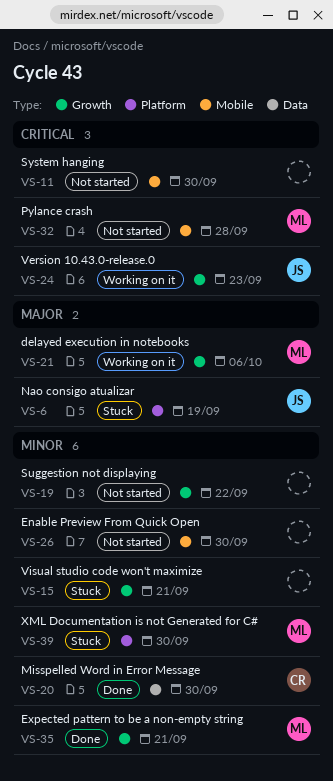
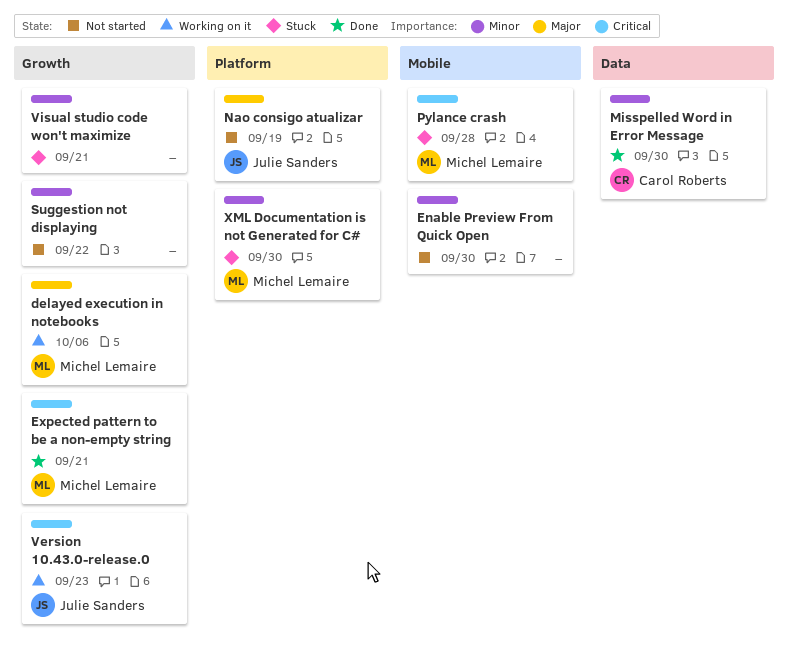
Expected pattern to be a non-empty string, priority: Minor -> Critical
Nao consigo atualizar, status: Stuck -> Not started
Pylance crash, status: Not started -> Stuck
System hanging: present -> none

